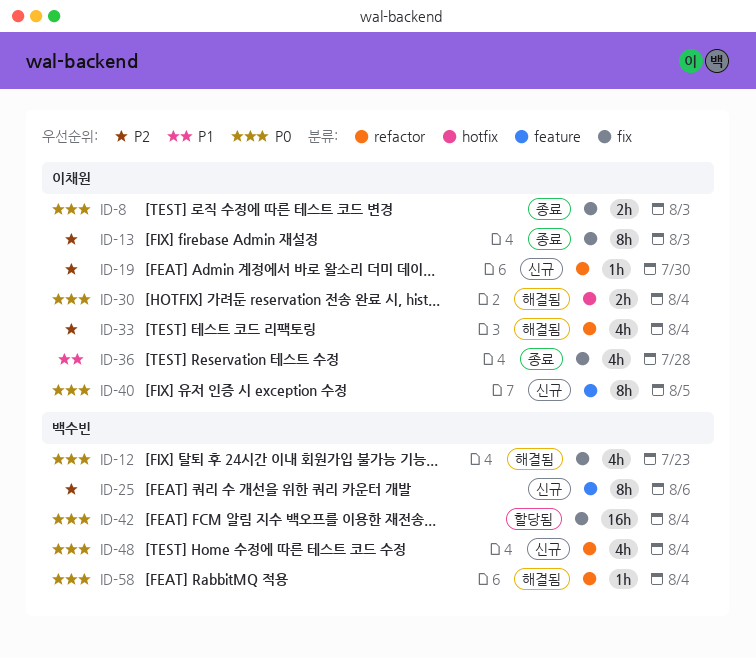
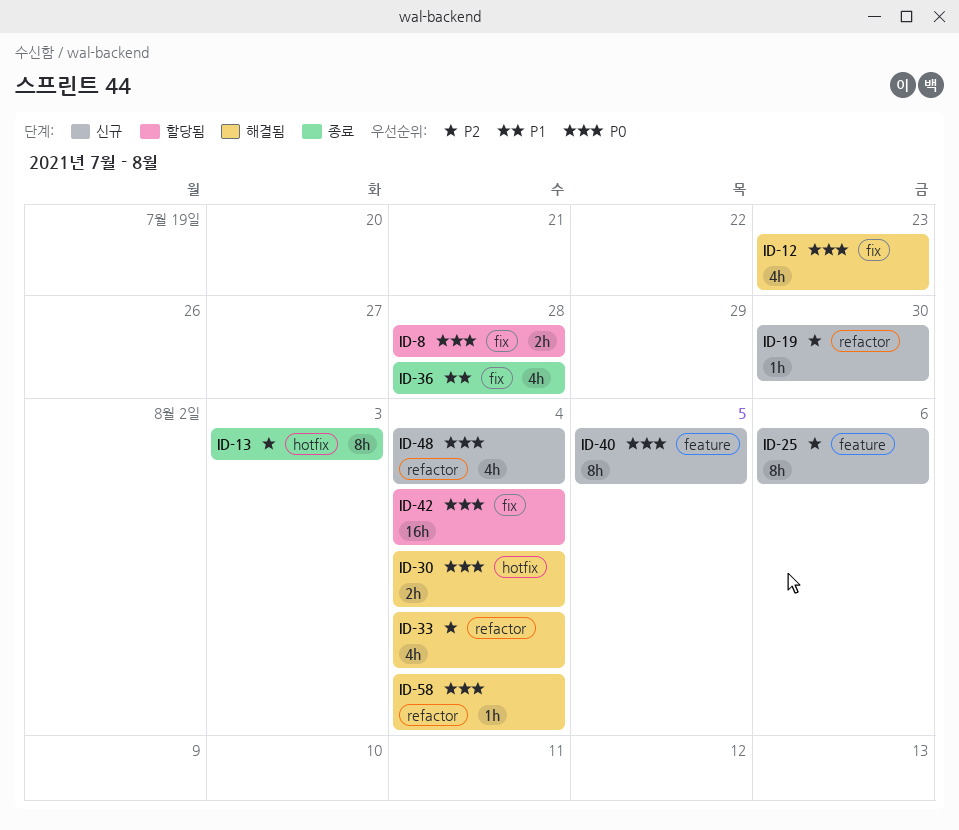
ID-8, status: 종료 -> 할당됨
ID-8, due: Aug 3 -> Jul 28
ID-13, label: fix -> hotfix

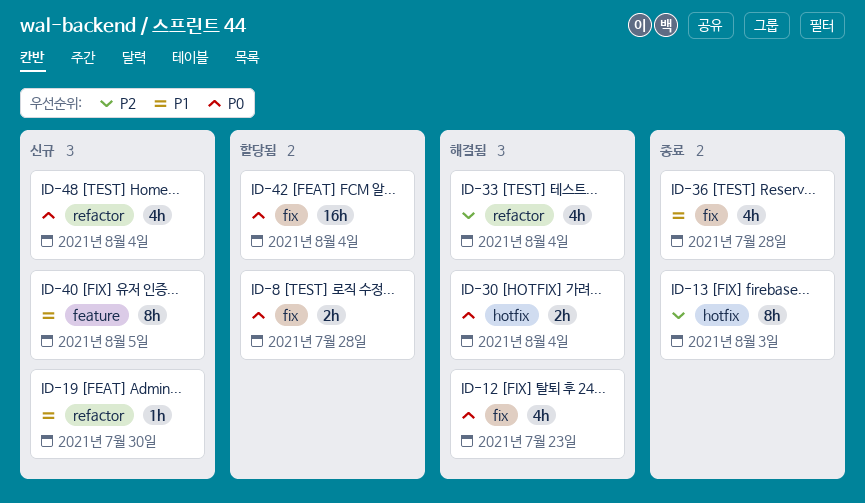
ID-19, priority: P2 -> P1
ID-25: present -> none
ID-40, priority: P0 -> P1
ID-58: present -> none

